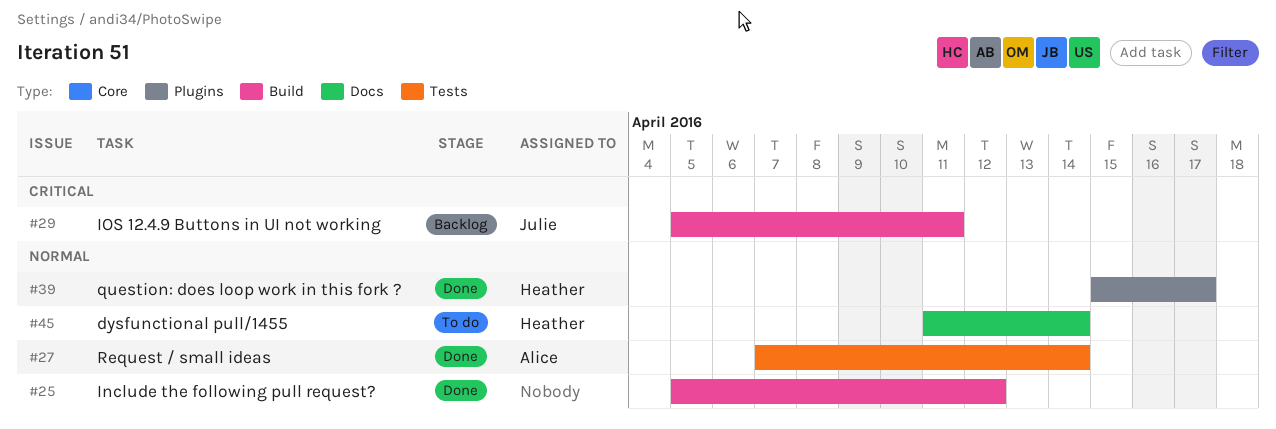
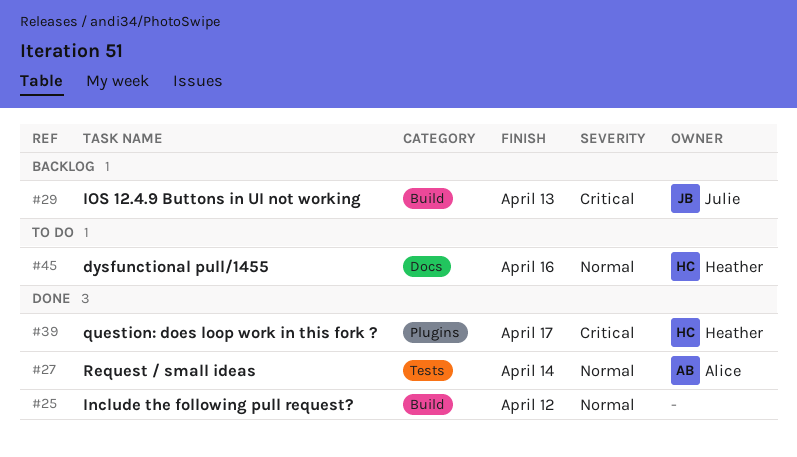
#29, due: Apr 11 -> Apr 13
#39, priority: Normal -> Critical
#45, due: Apr 14 -> Apr 16

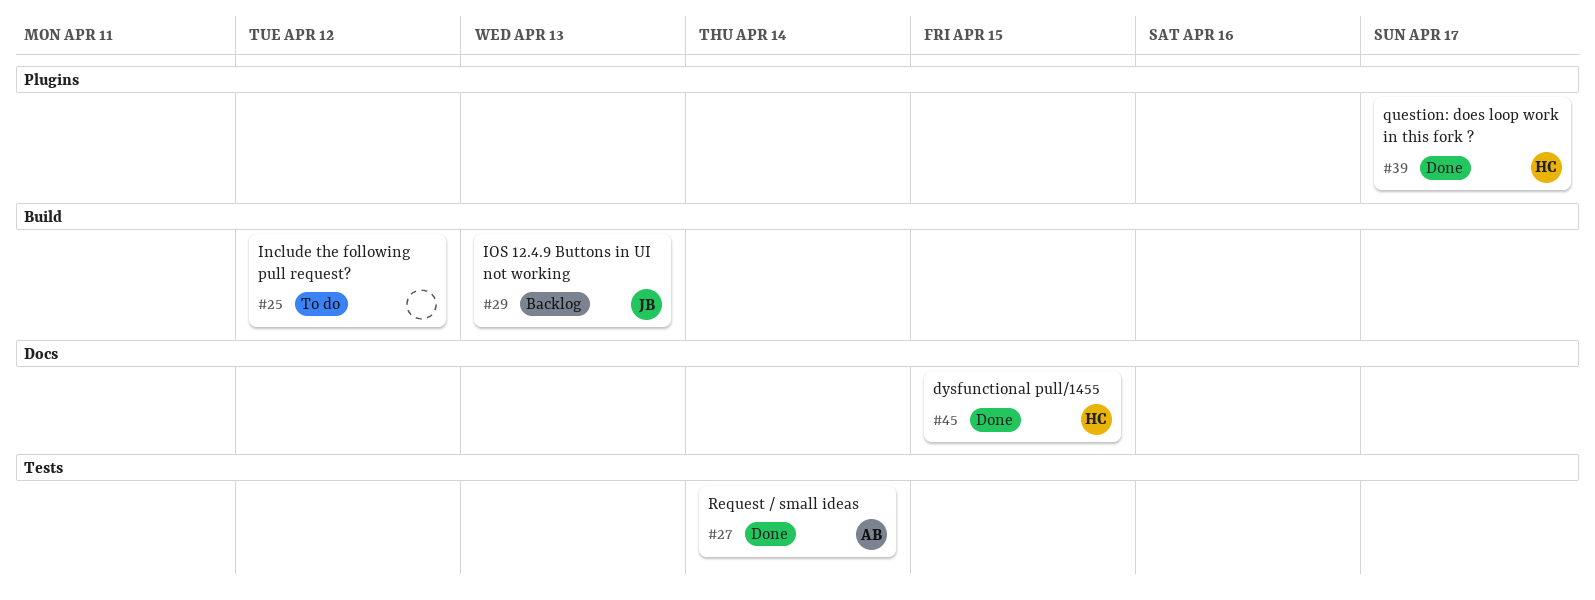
#25, status: Done -> To do
#45, status: To do -> Done
#45, due: Apr 16 -> Apr 15

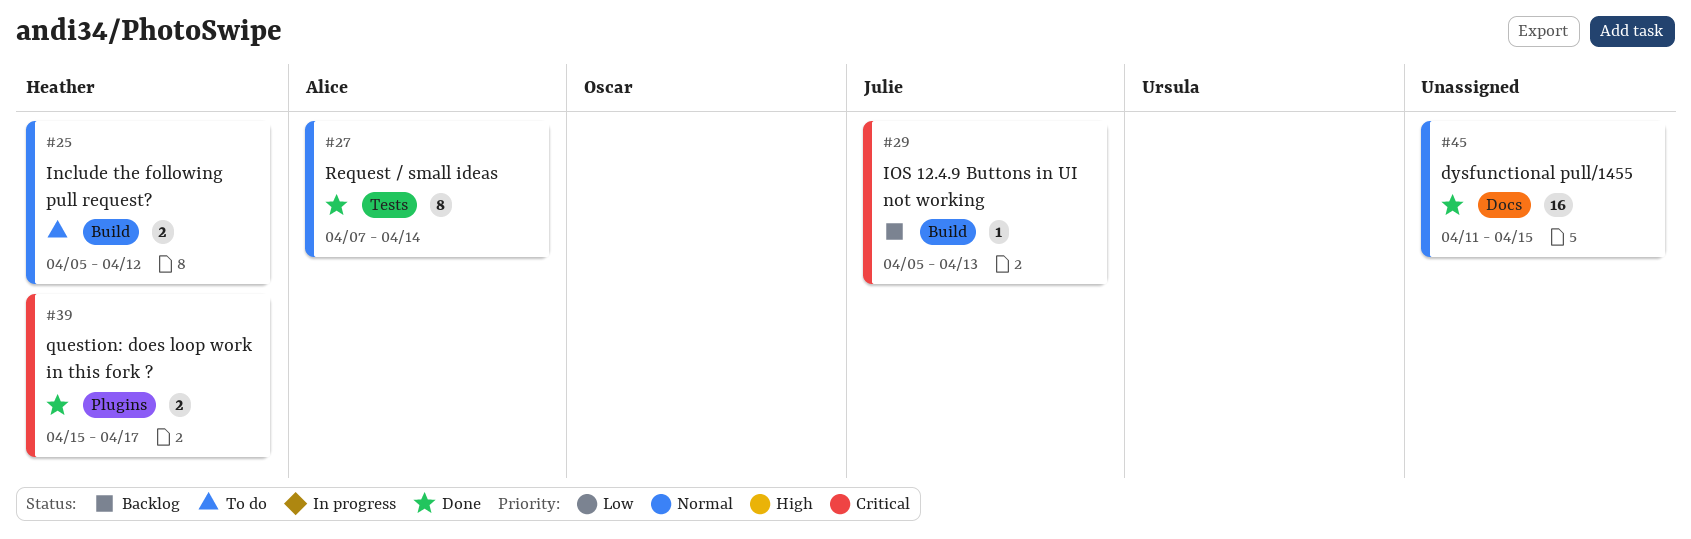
#25, owner: none -> Heather
#45, owner: Heather -> none

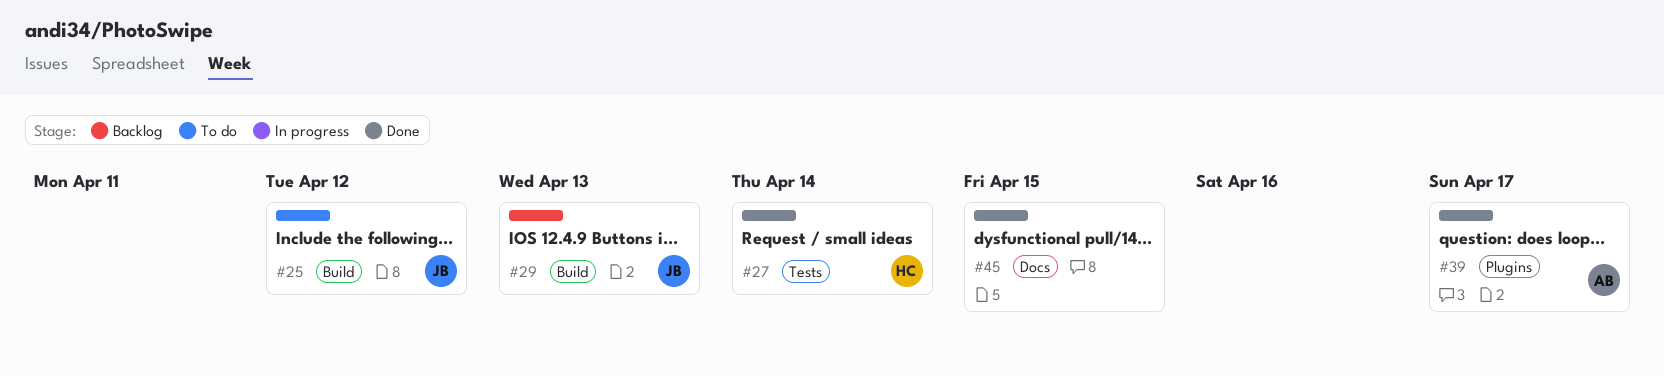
#25, owner: Heather -> Julie
#27, owner: Alice -> Heather
#39, owner: Heather -> Alice

